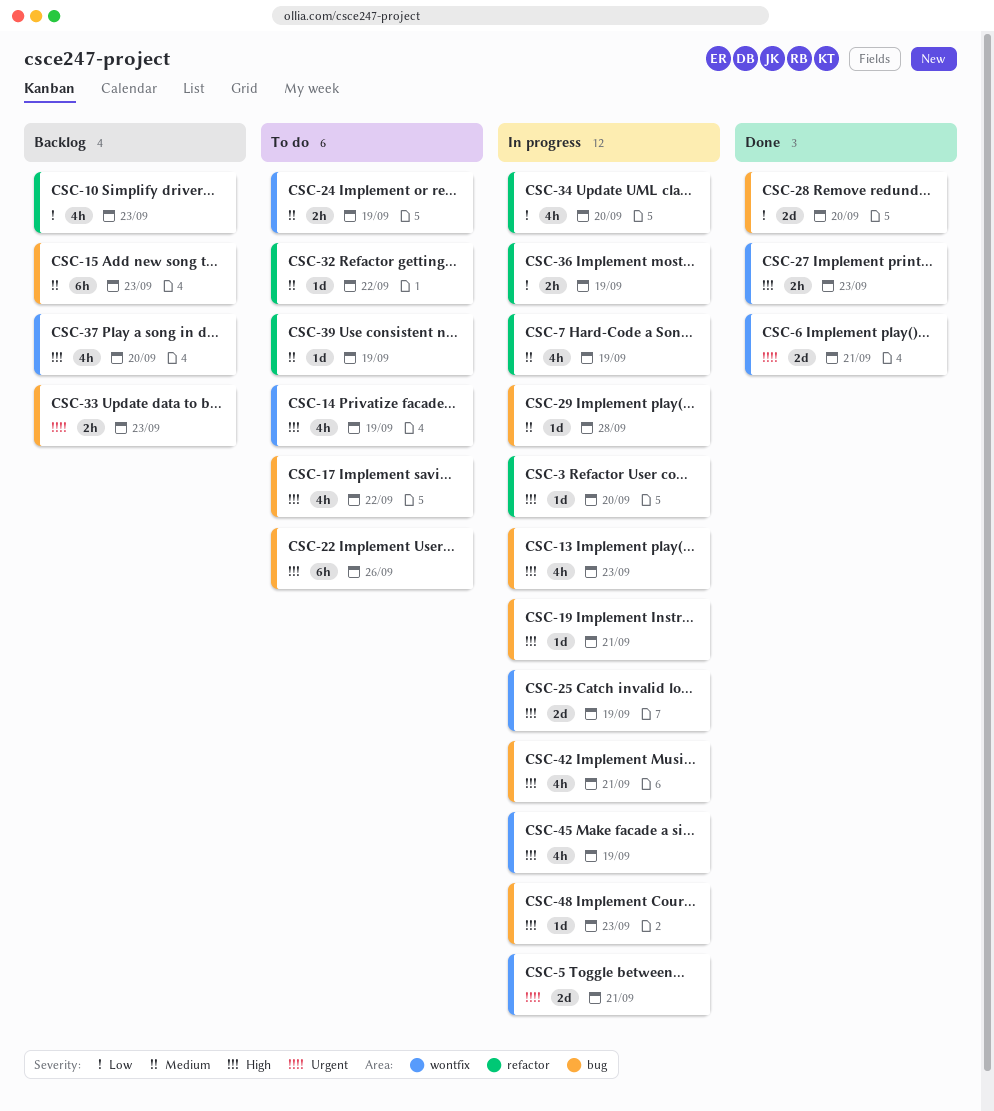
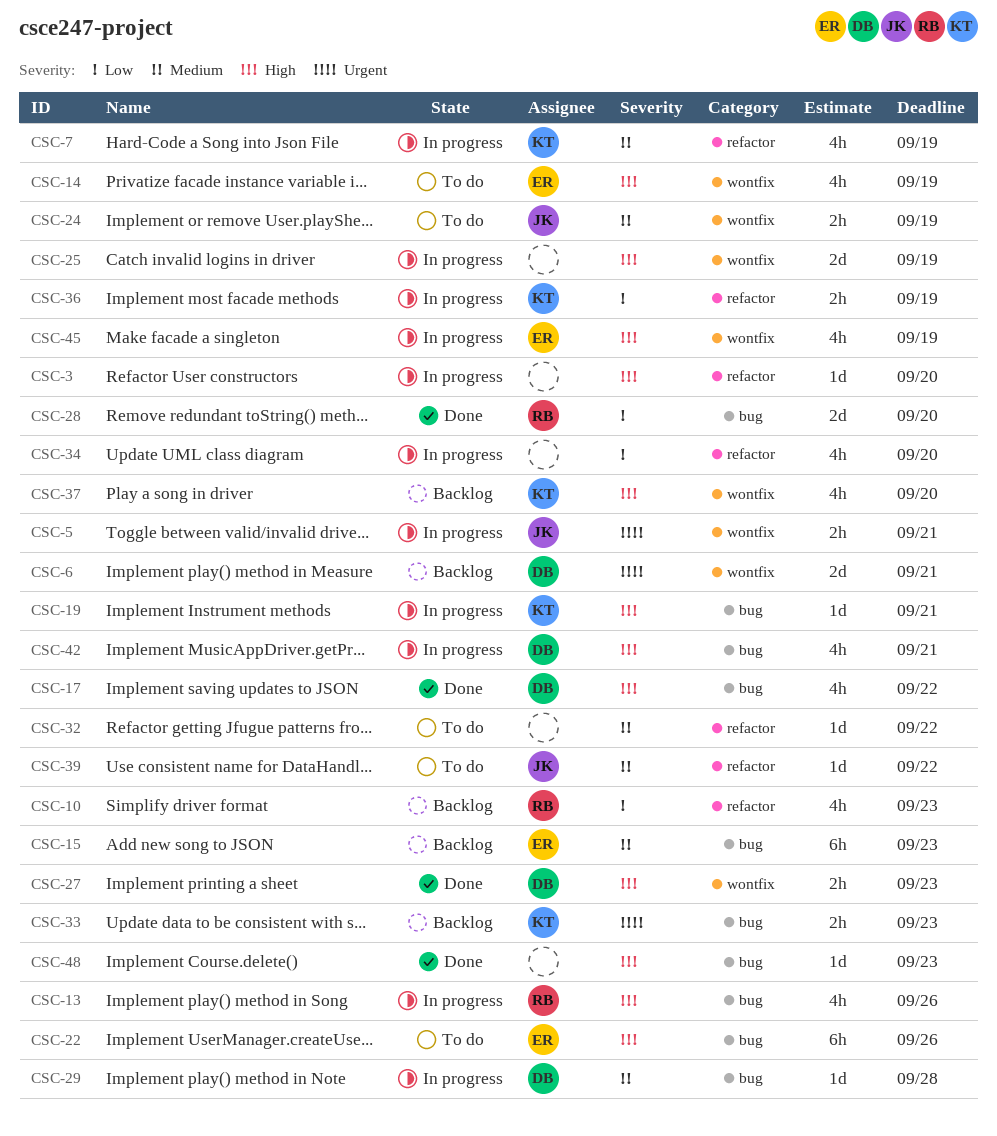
CSC-5, estimate: 2d -> 2h
CSC-6, status: Done -> Backlog
CSC-13, due: Sep 23 -> Sep 26
CSC-17, status: To do -> Done
CSC-39, due: Sep 19 -> Sep 22
CSC-48, status: In progress -> Done

